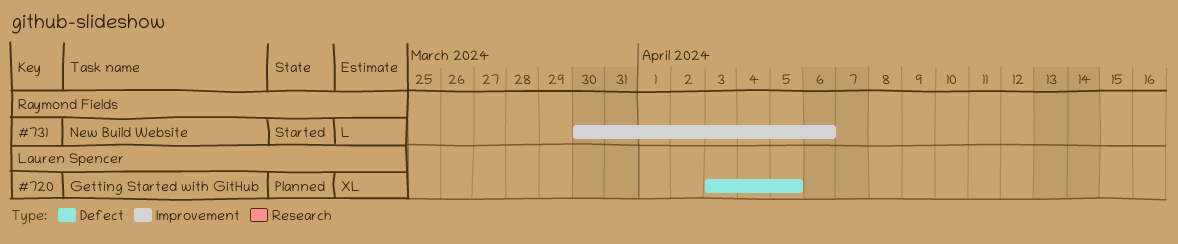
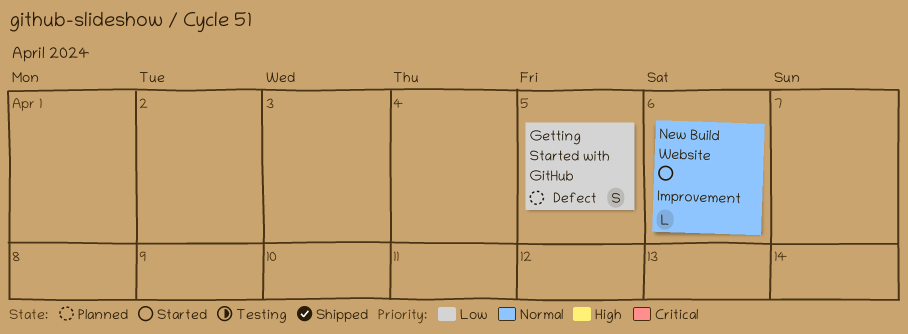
Getting Started with GitHub, estimate: XL -> S

